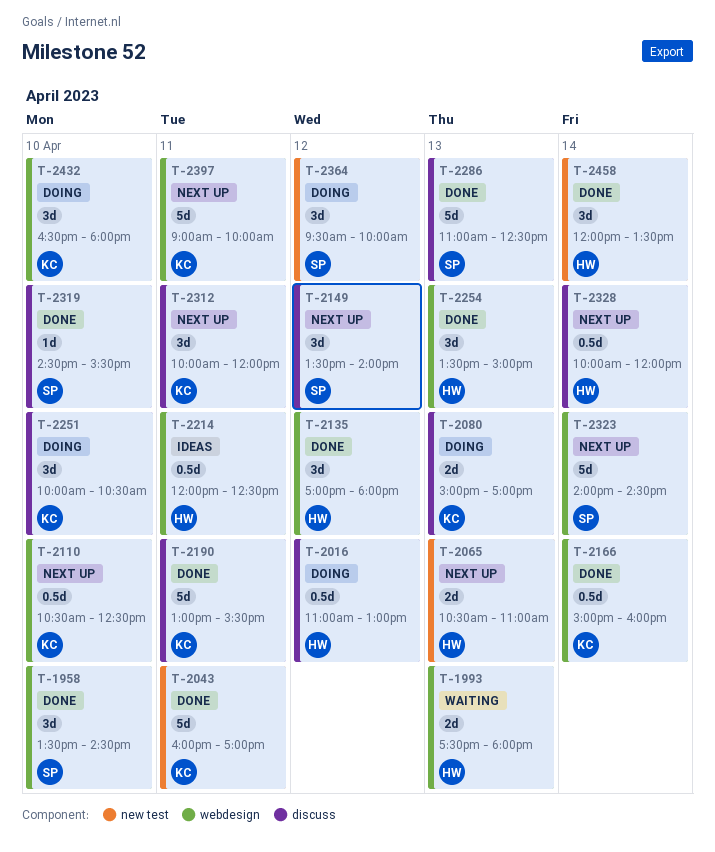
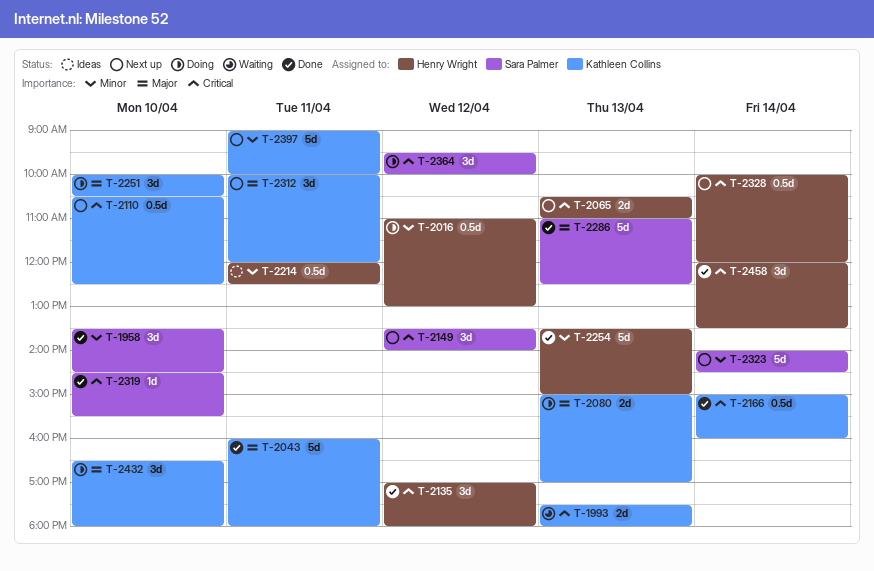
T-1993, owner: Henry Wright -> Kathleen Collins
T-2043, ends: 17:00 -> 18:00
T-2190: present -> none
T-2254, estimate: 3d -> 5d

